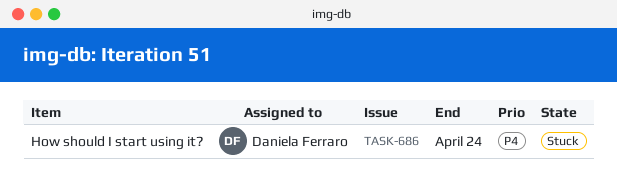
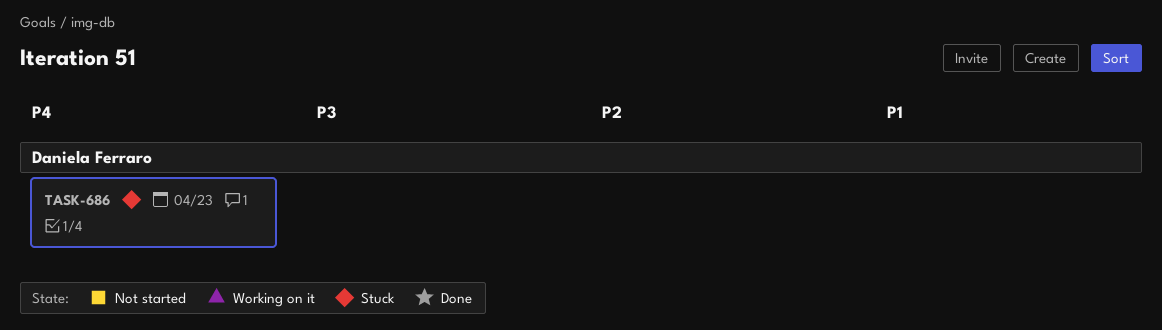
TASK-686, due: Apr 24 -> Apr 23

